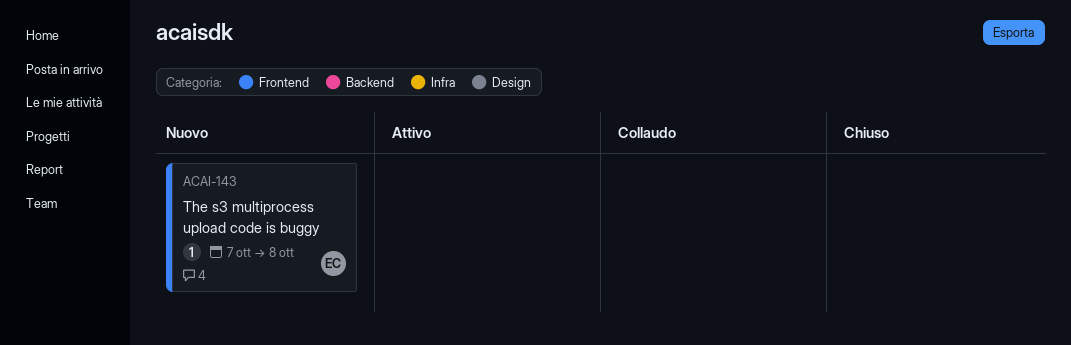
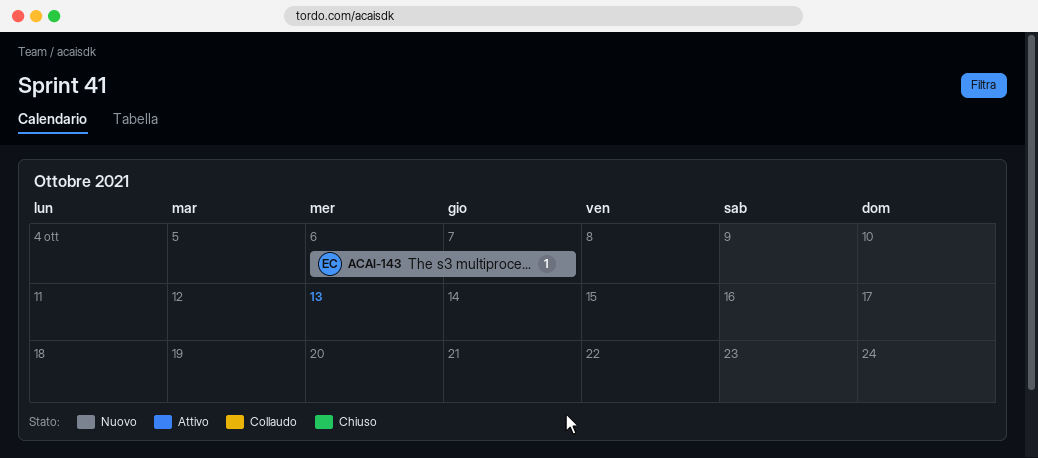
ACAI-143, start: Oct 7 -> Oct 6
ACAI-143, due: Oct 8 -> Oct 7

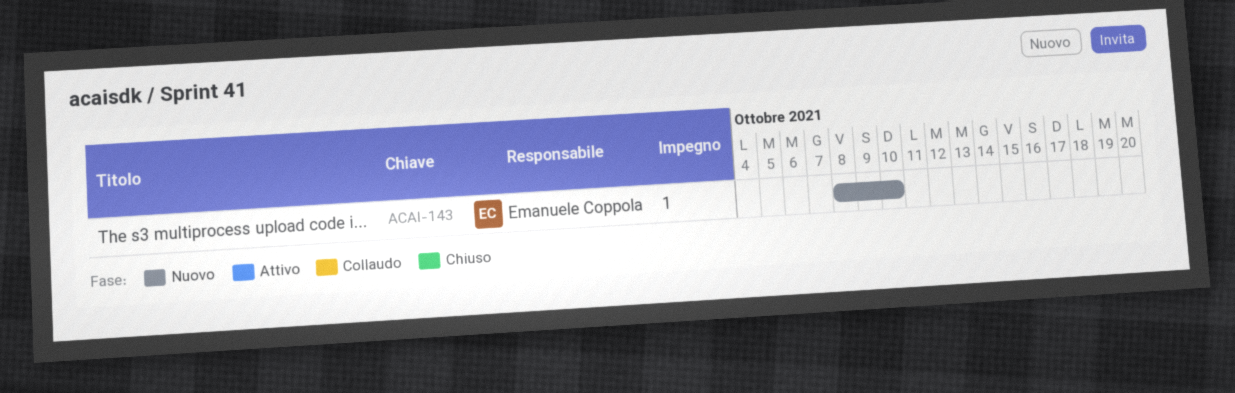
ACAI-143, start: Oct 6 -> Oct 8
ACAI-143, due: Oct 7 -> Oct 10

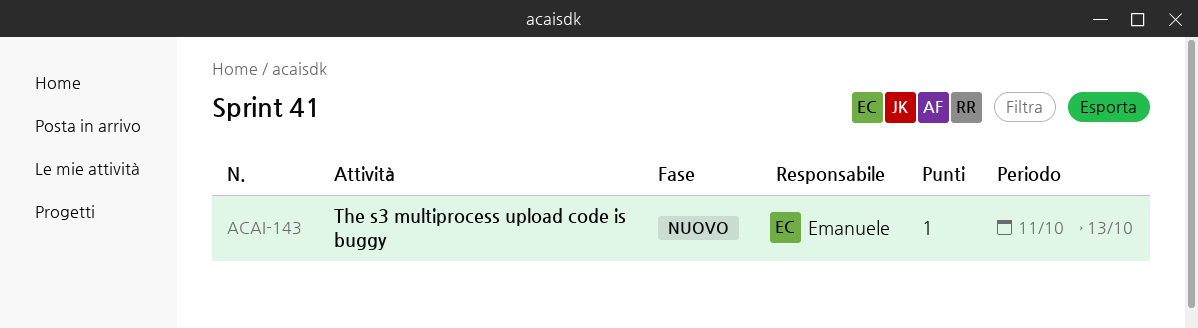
ACAI-143, start: Oct 8 -> Oct 11
ACAI-143, due: Oct 10 -> Oct 13

